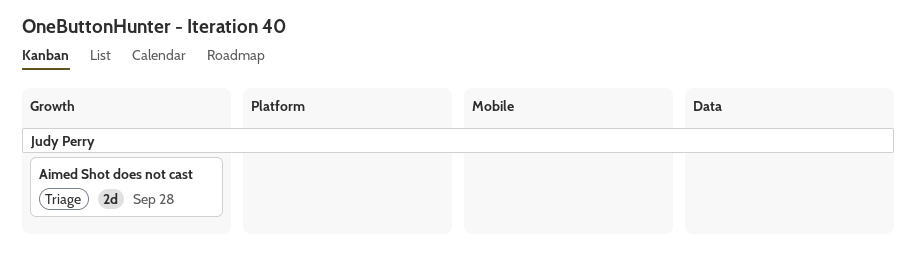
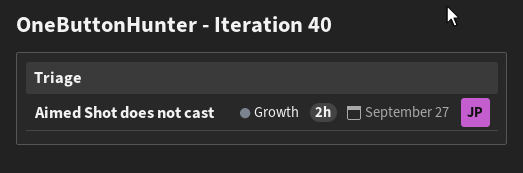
Aimed Shot does not cast, estimate: 2d -> 2h
Aimed Shot does not cast, due: Sep 28 -> Sep 27

